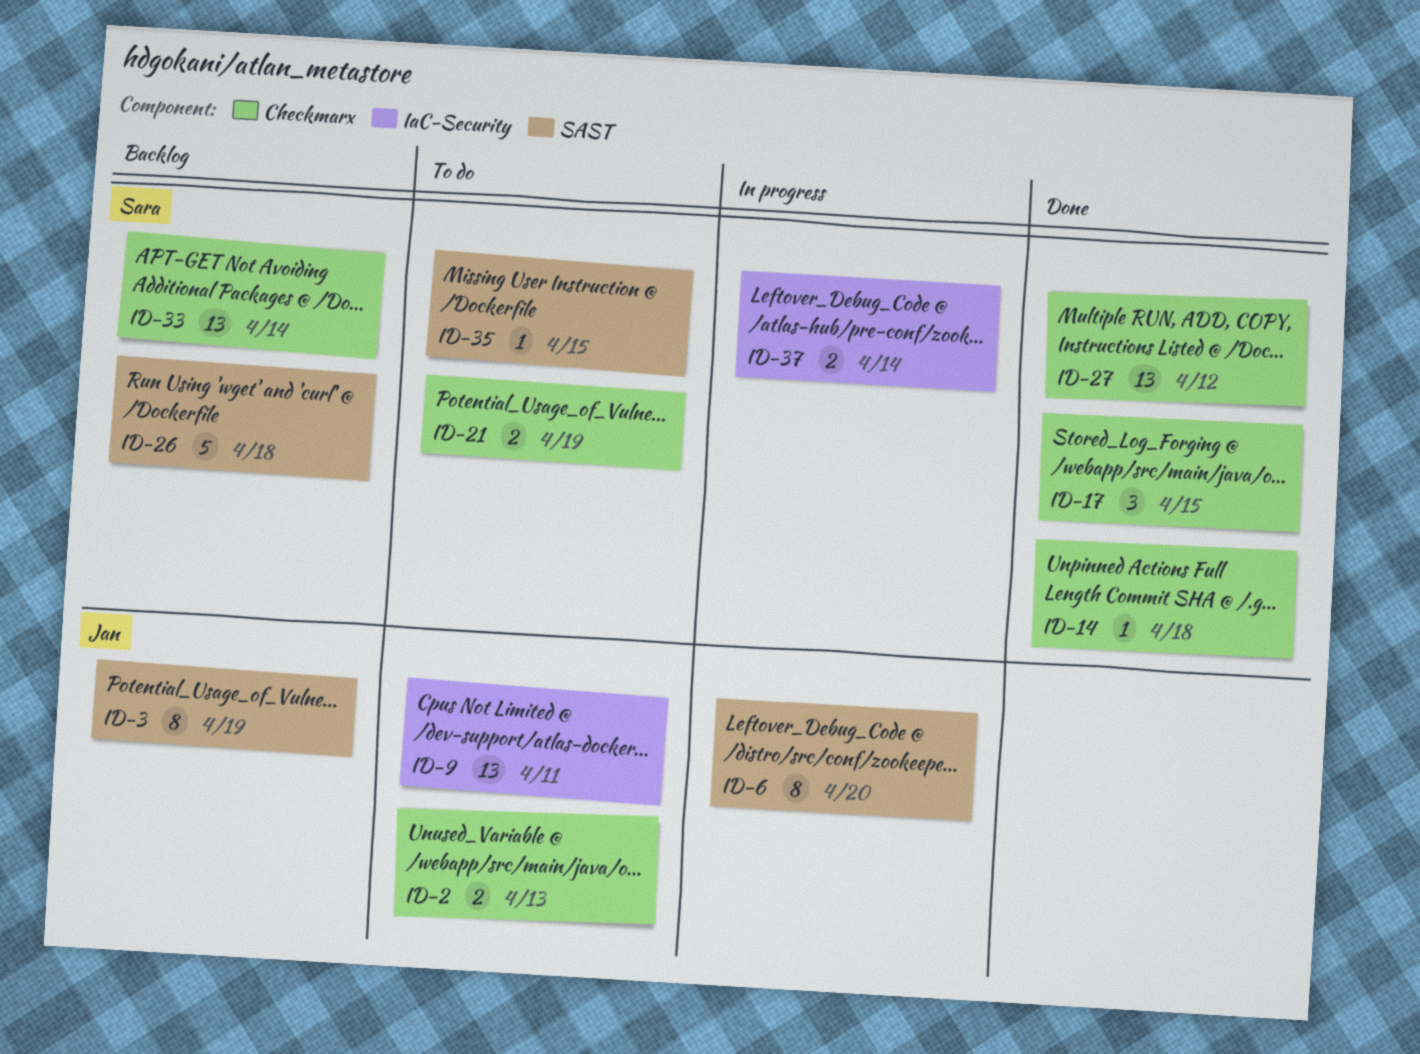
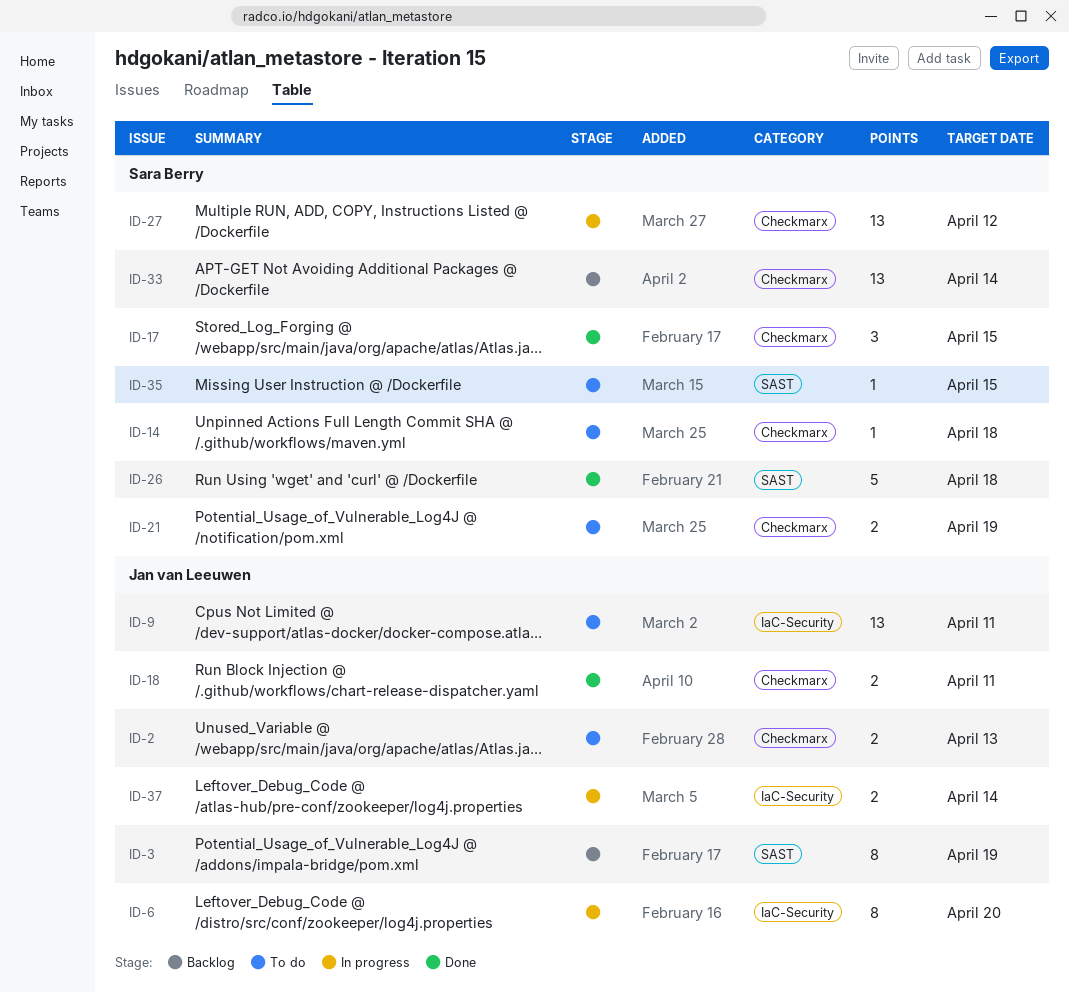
ID-6, label: SAST -> IaC-Security
ID-14, status: Done -> To do
ID-18: none -> present
ID-26, status: Backlog -> Done
ID-27, status: Done -> In progress
ID-37, owner: Sara Berry -> Jan van Leeuwen

